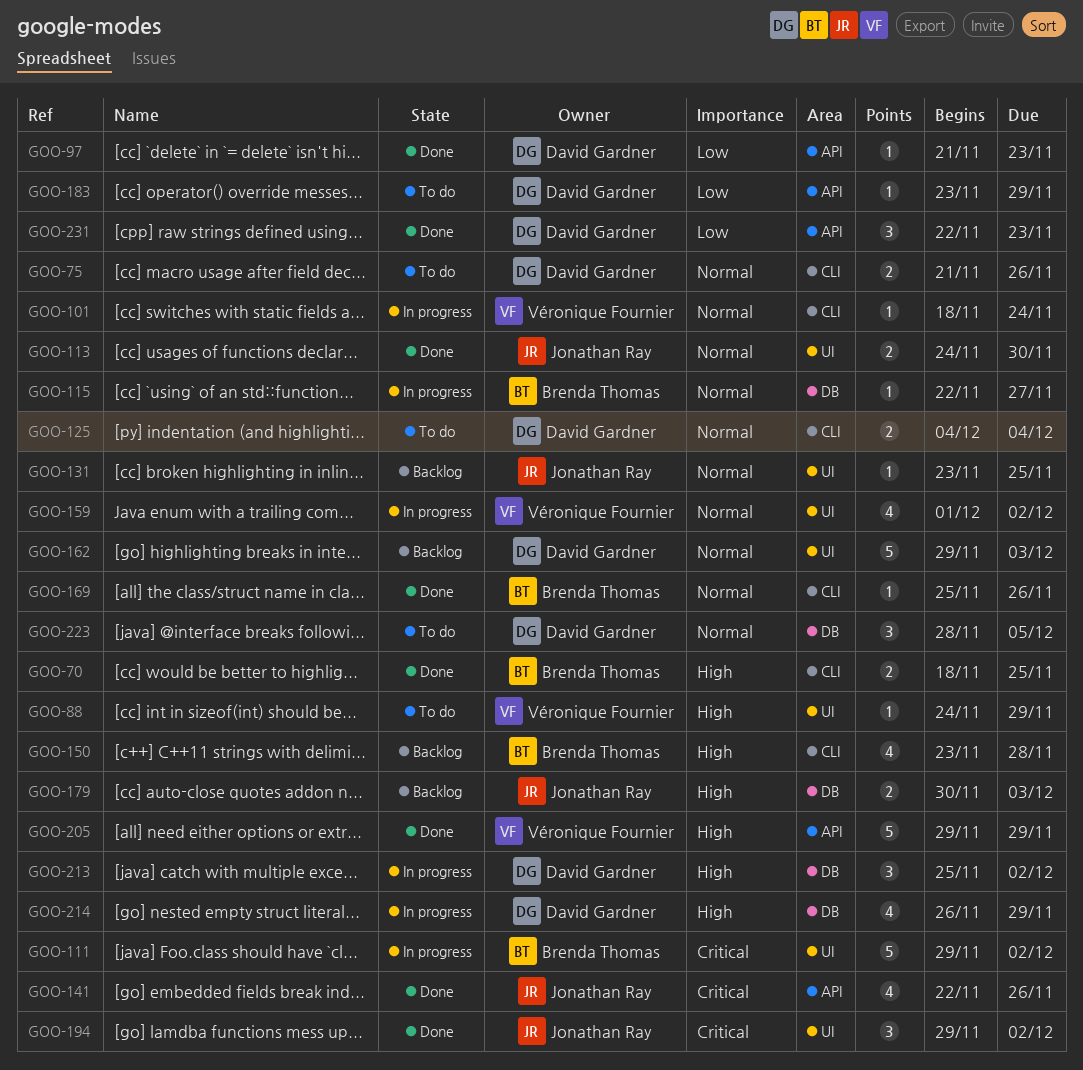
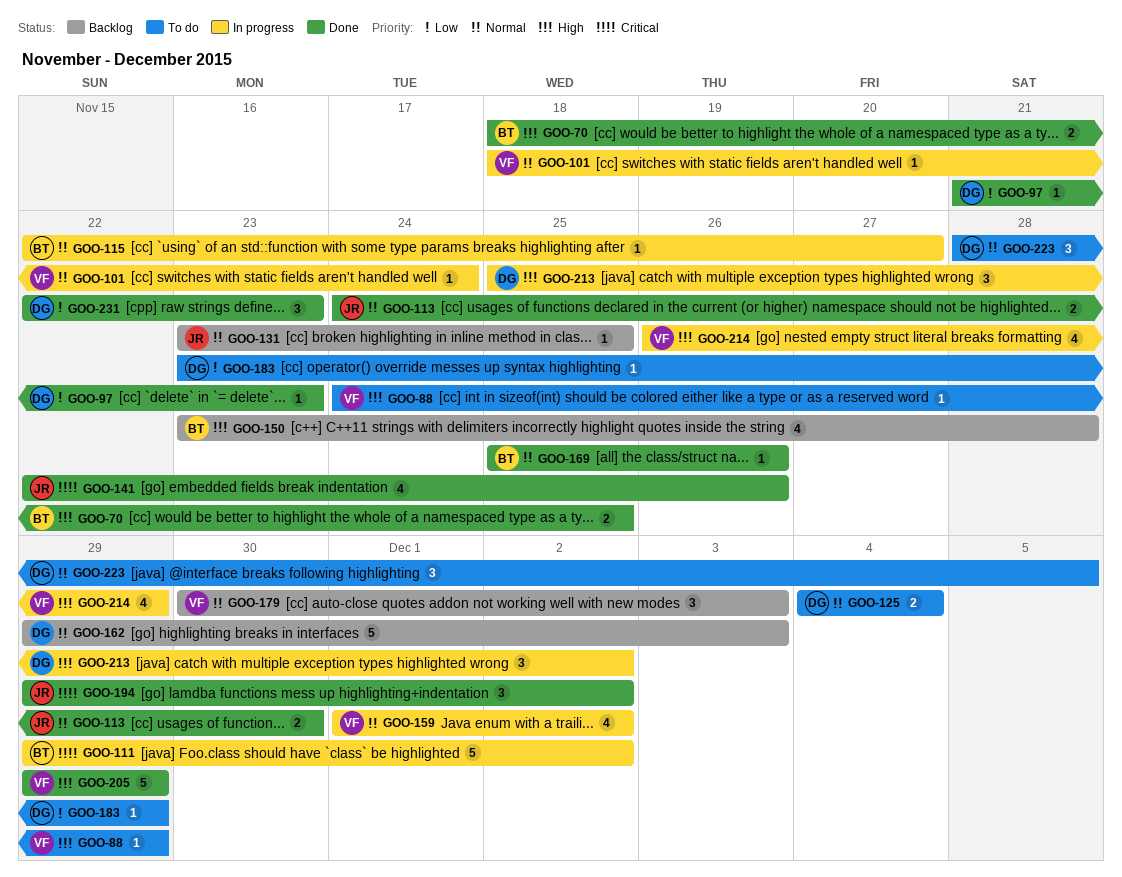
GOO-75: present -> none
GOO-179, owner: Jonathan Ray -> Véronique Fournier
GOO-179, priority: High -> Normal
GOO-179, estimate: 2 -> 3
GOO-214, owner: David Gardner -> Véronique Fournier

